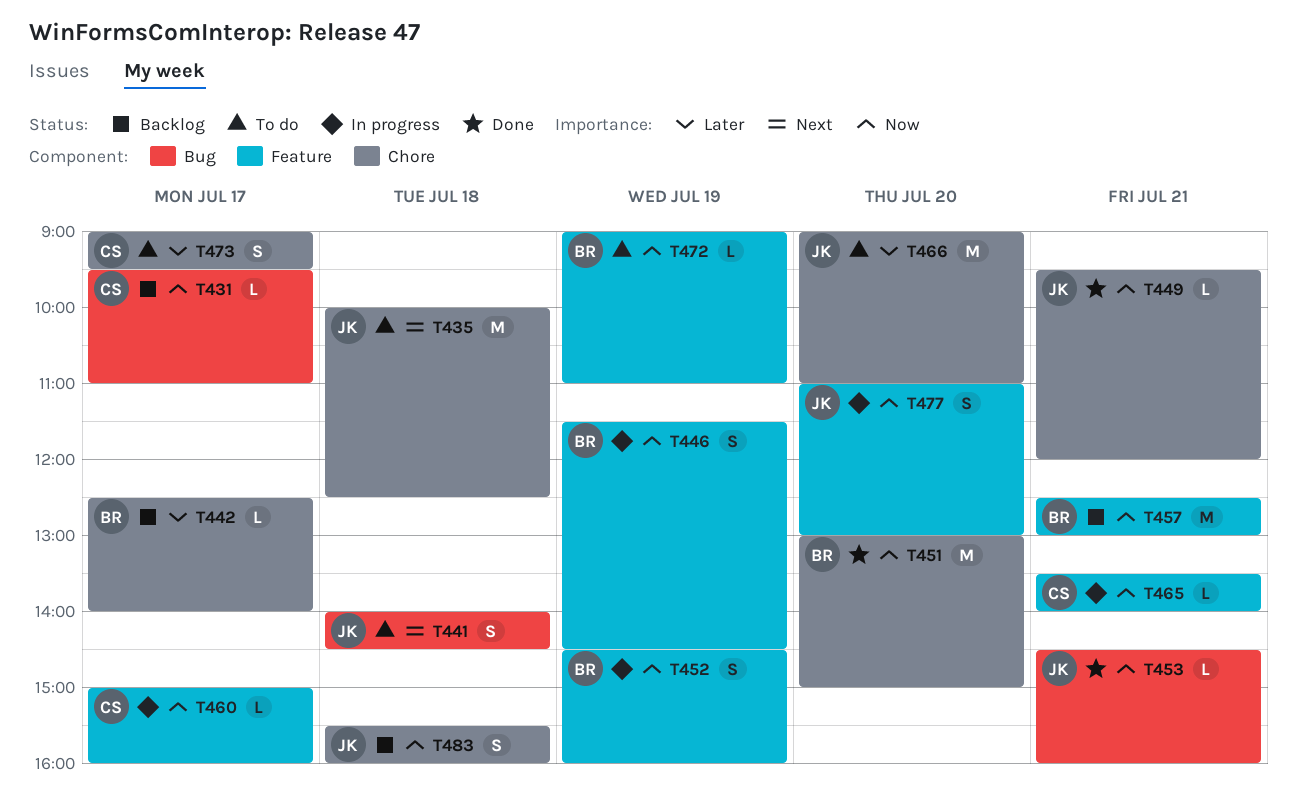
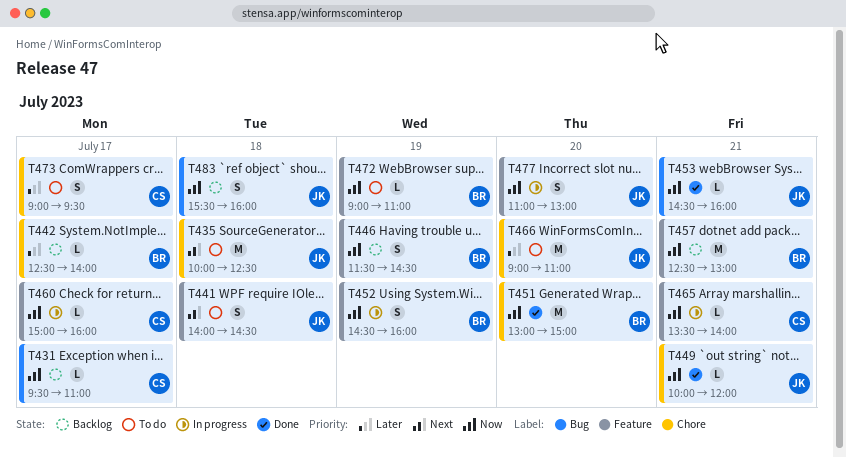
T441, label: Bug -> Feature
T446, status: In progress -> Backlog
T449, begins: 09:30 -> 10:00
T483, label: Chore -> Bug

